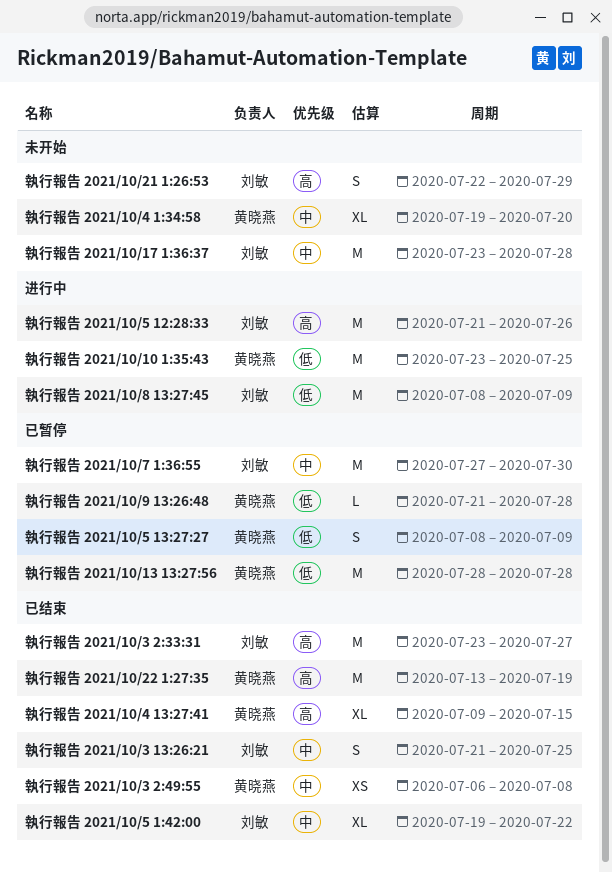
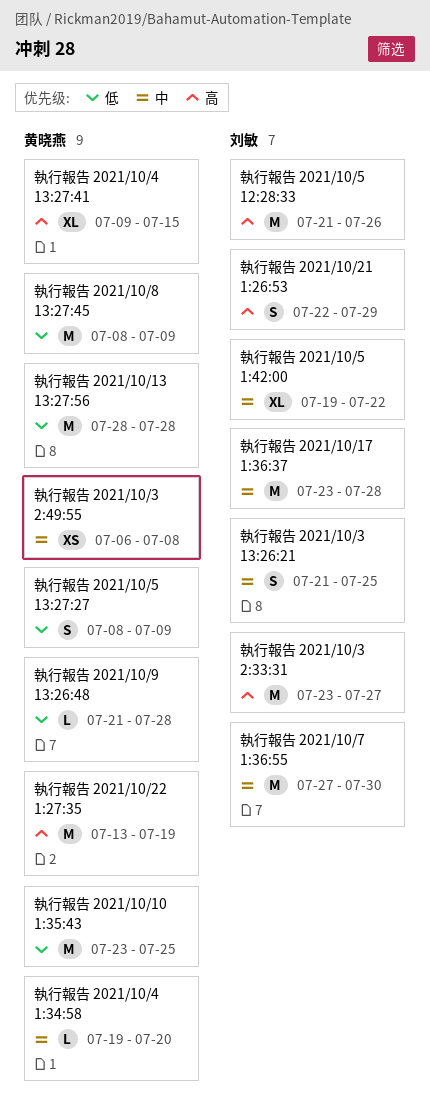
執行報告 2021/10/4 1:34:58, estimate: XL -> L
執行報告 2021/10/8 13:27:45, owner: 刘敏 -> 黄晓燕

